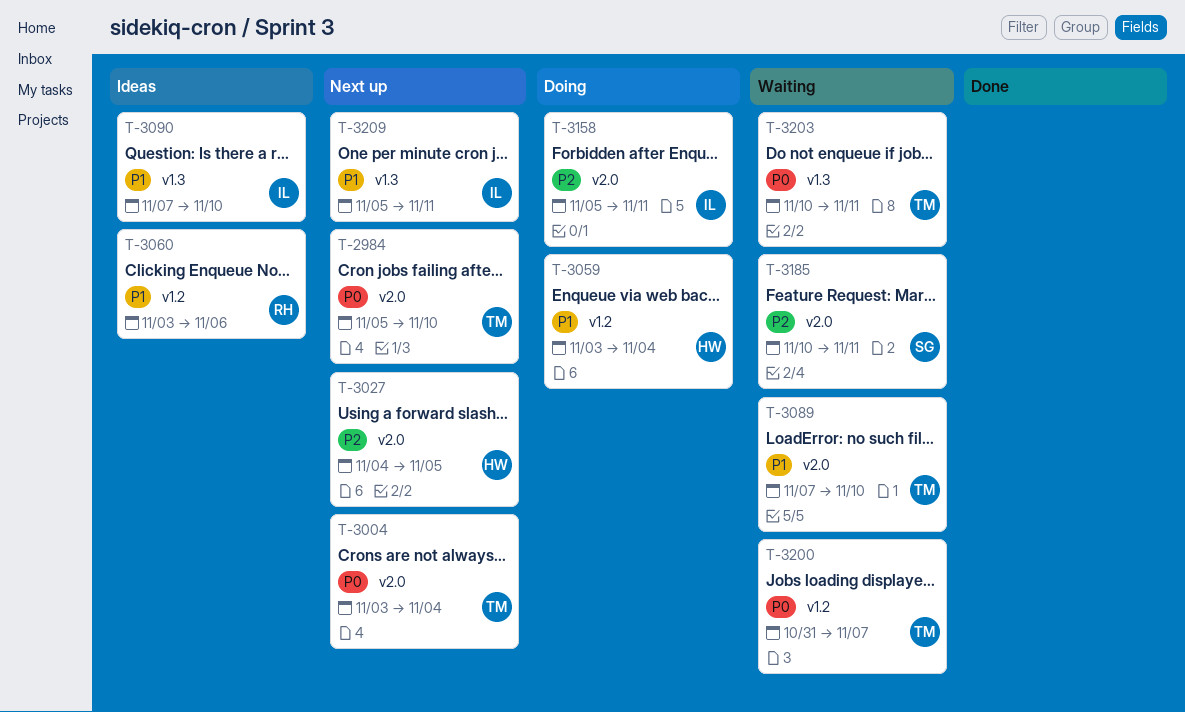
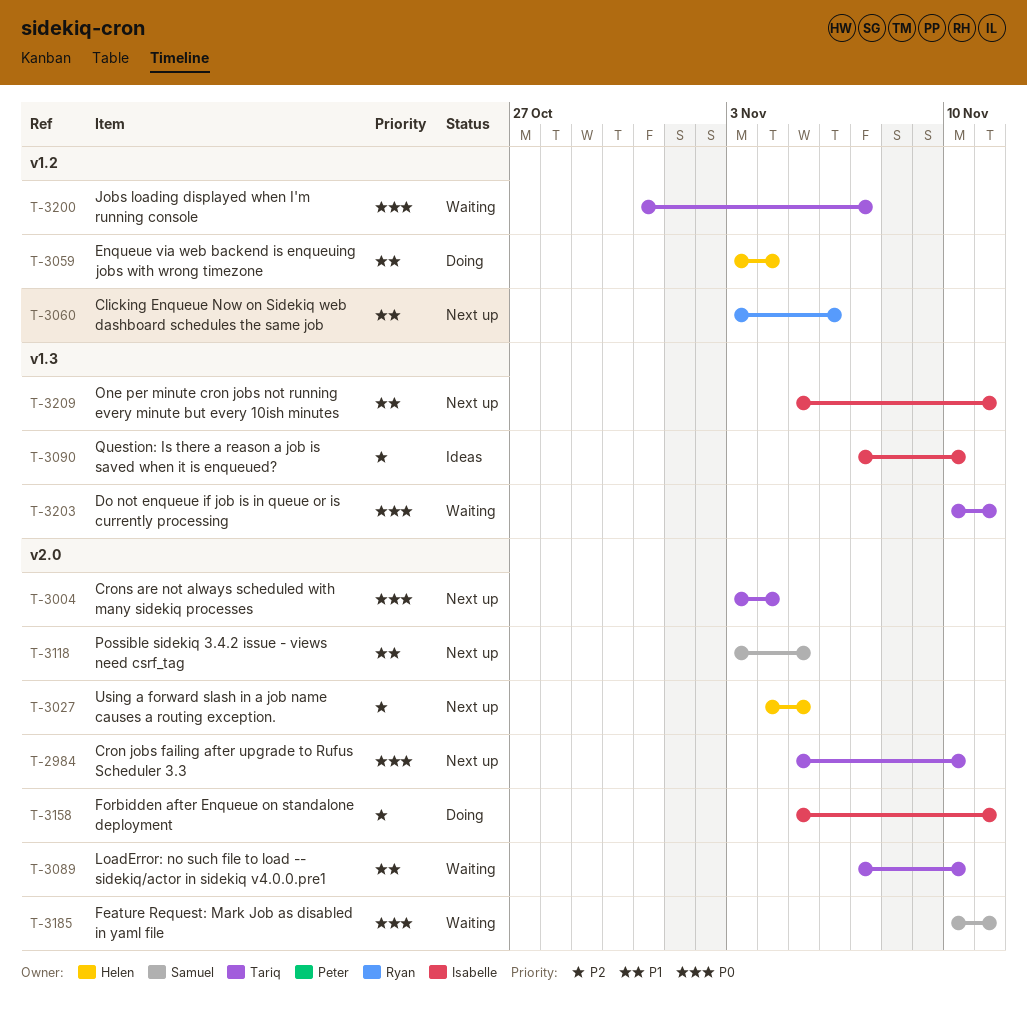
T-3060, status: Ideas -> Next up
T-3090, priority: P1 -> P2
T-3118: none -> present
T-3185, priority: P2 -> P0

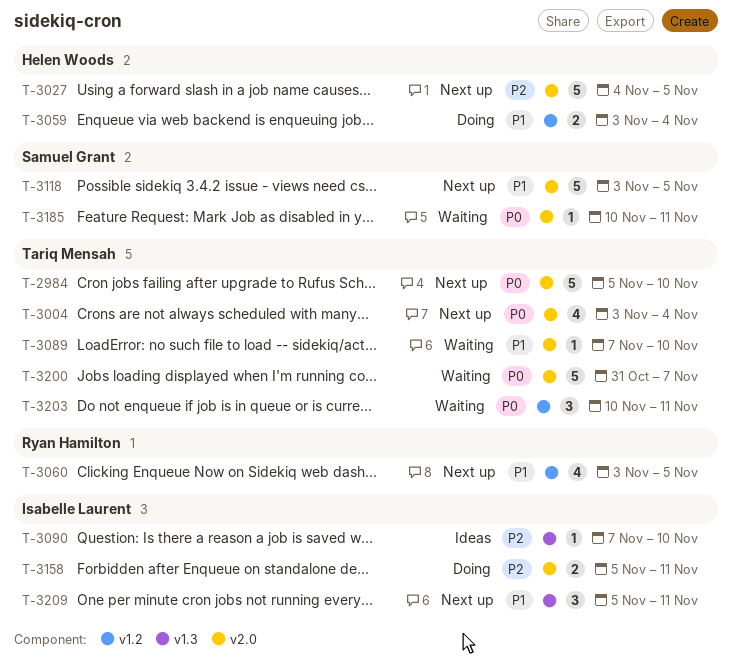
T-3060, due: Nov 6 -> Nov 5
T-3200, label: v1.2 -> v2.0
T-3203, label: v1.3 -> v1.2

